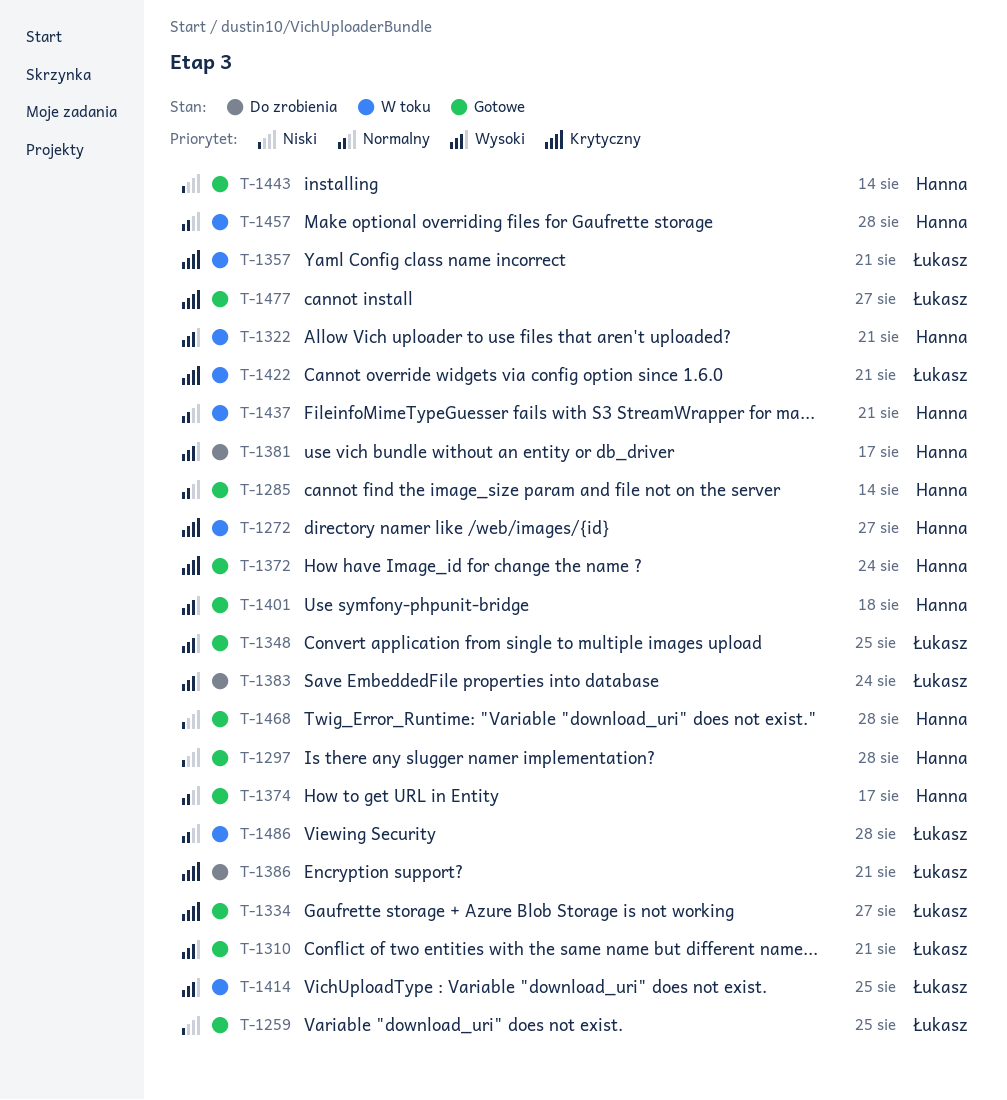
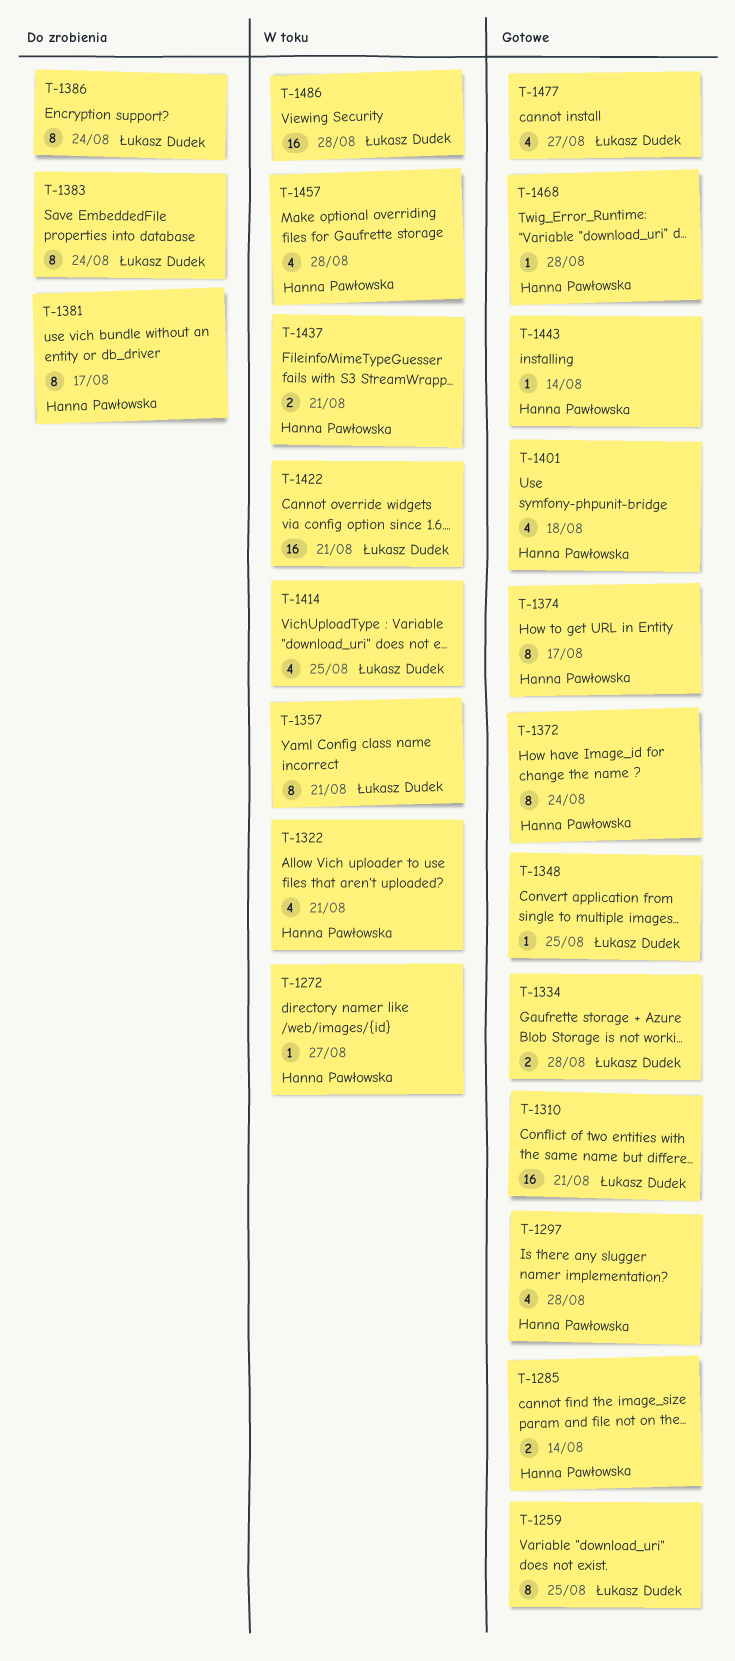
T-1334, due: Aug 27 -> Aug 28
T-1386, due: Aug 21 -> Aug 24

